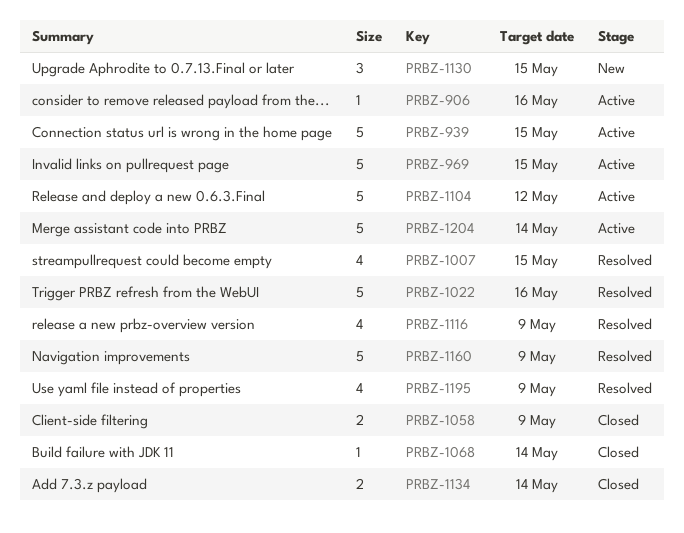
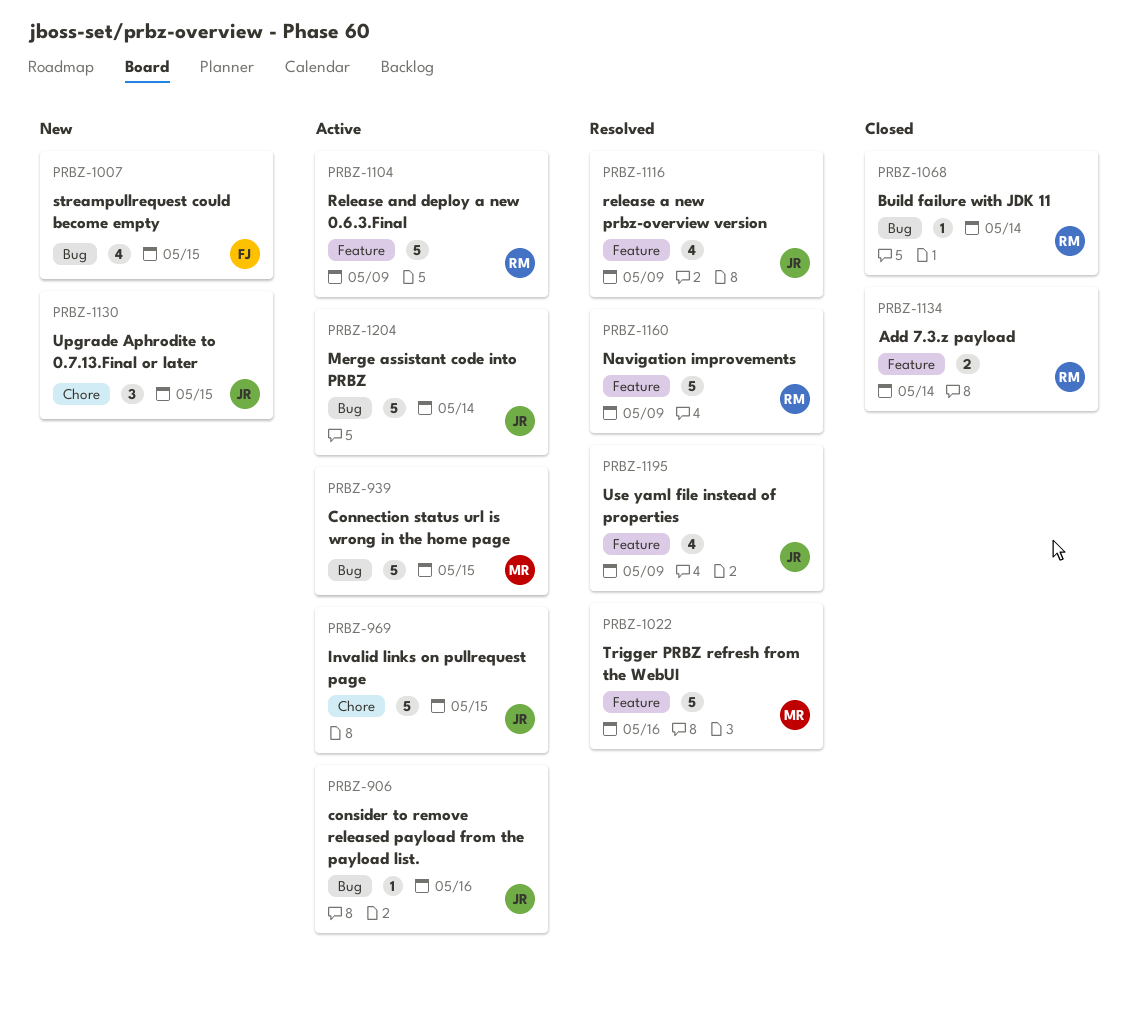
PRBZ-1007, status: Resolved -> New
PRBZ-1058: present -> none
PRBZ-1104, due: May 12 -> May 9

